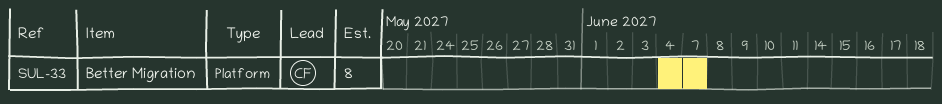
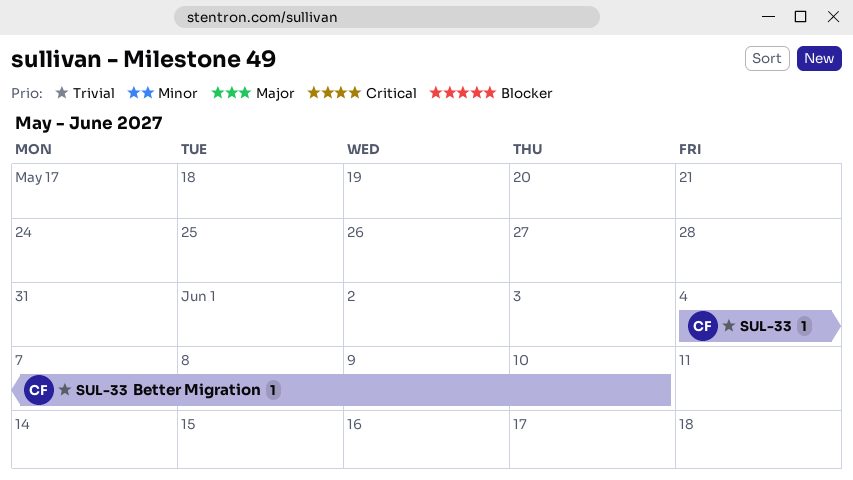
SUL-33, estimate: 8 -> 1
SUL-33, due: Jun 7 -> Jun 10

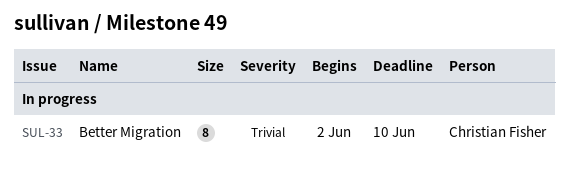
SUL-33, estimate: 1 -> 8
SUL-33, start: Jun 4 -> Jun 2

